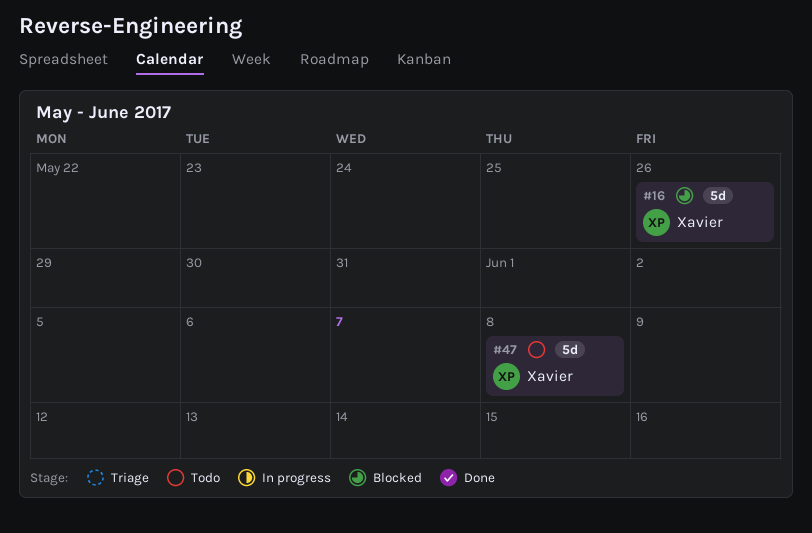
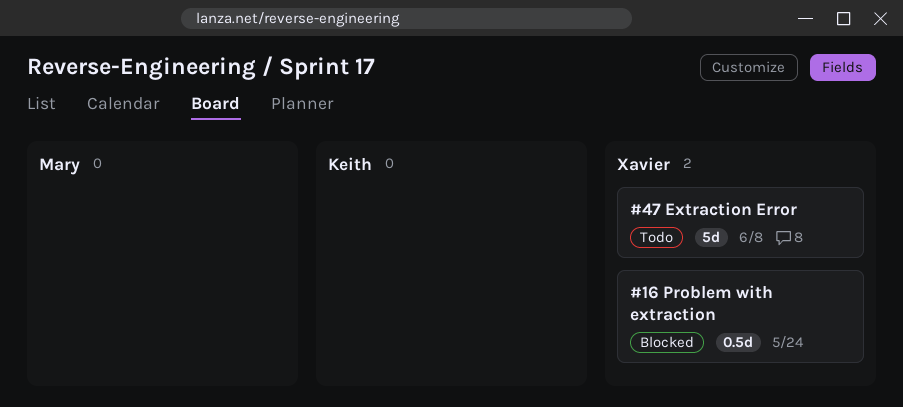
#16, estimate: 5d -> 0.5d
#16, due: May 26 -> May 24

